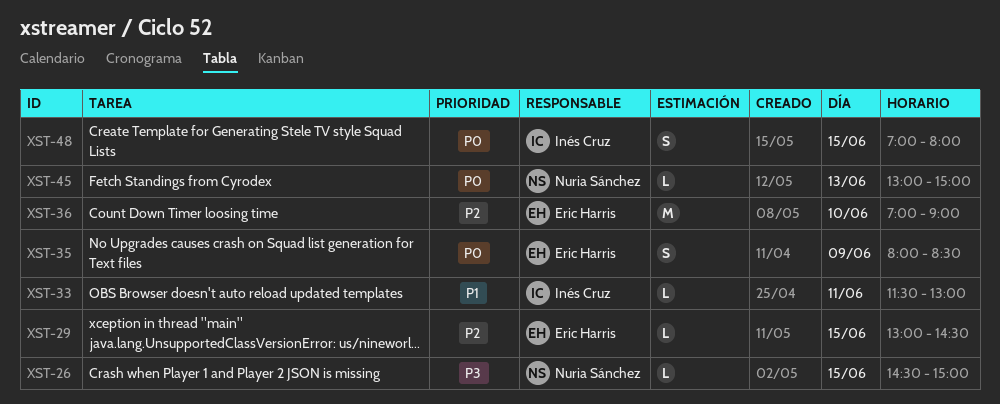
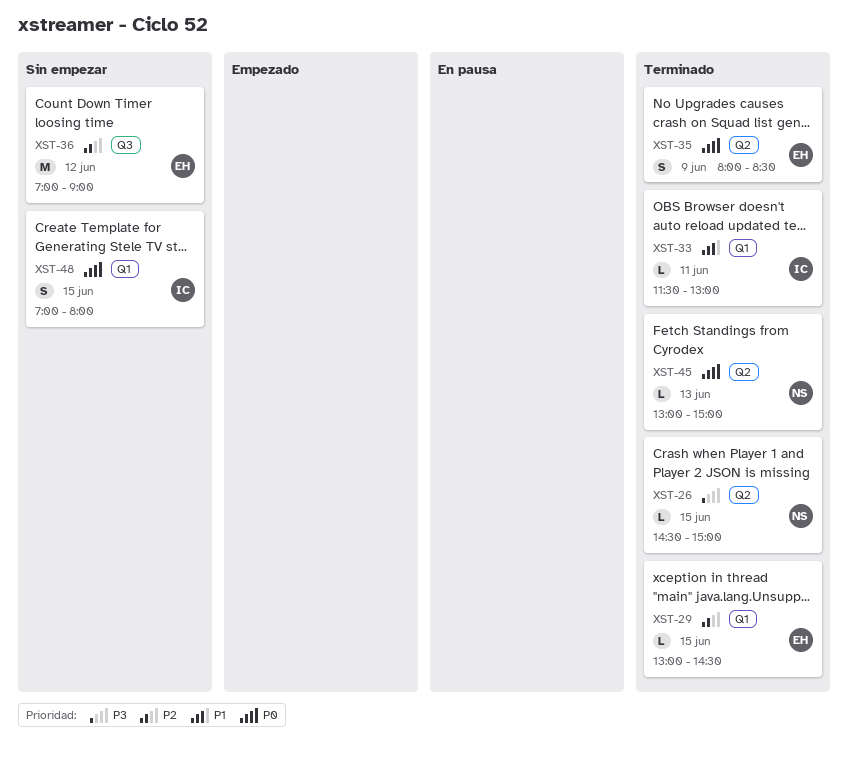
XST-36, day: Jun 10 -> Jun 12

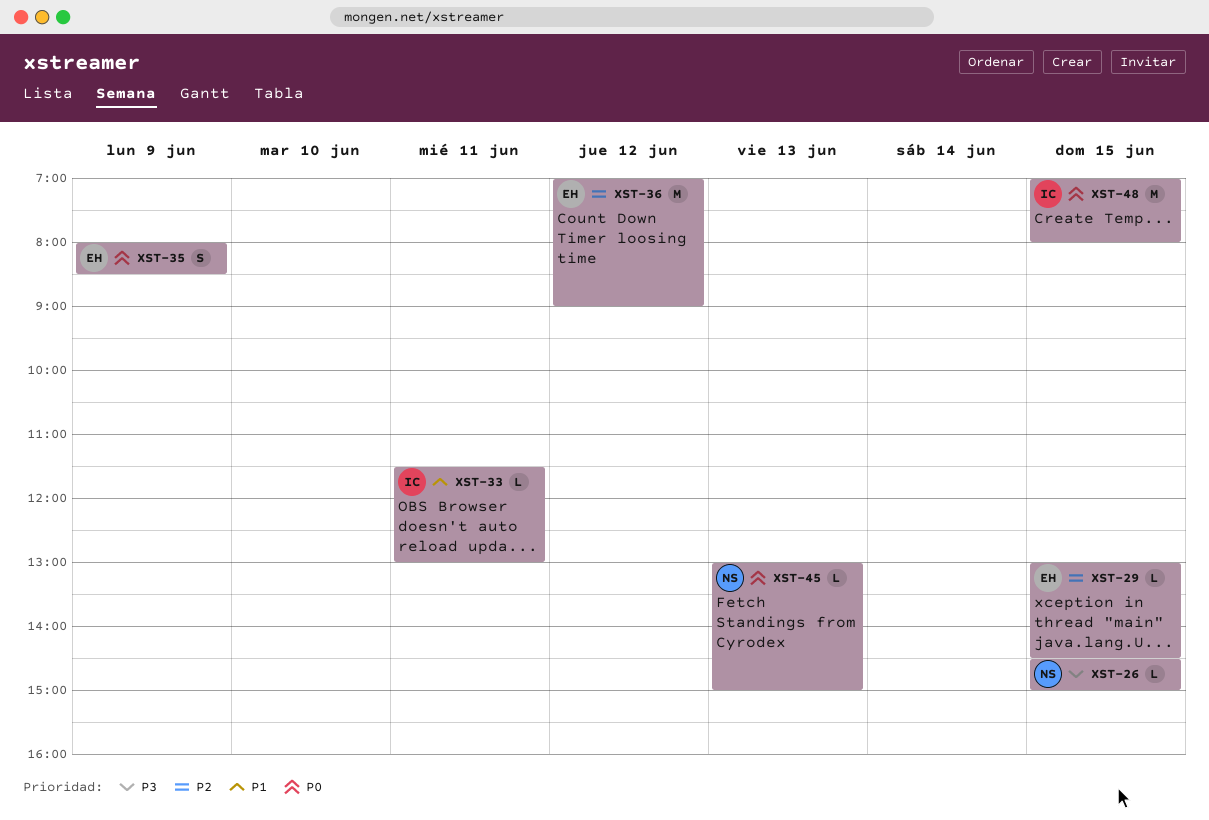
XST-48, estimate: S -> M

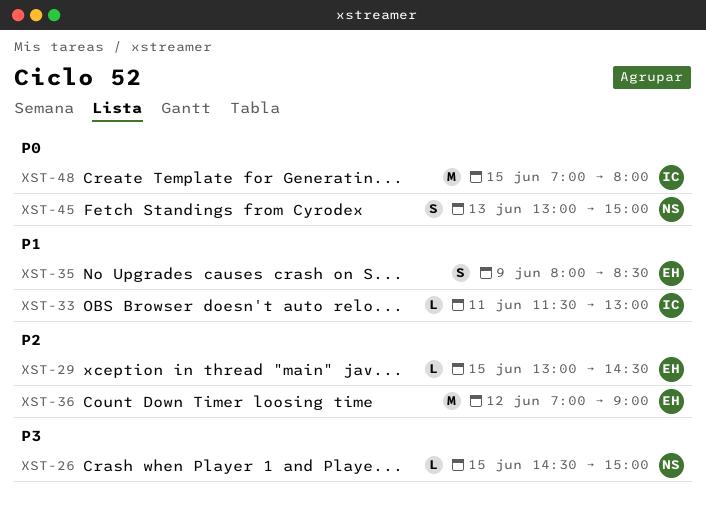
XST-35, priority: P0 -> P1
XST-45, estimate: L -> S

